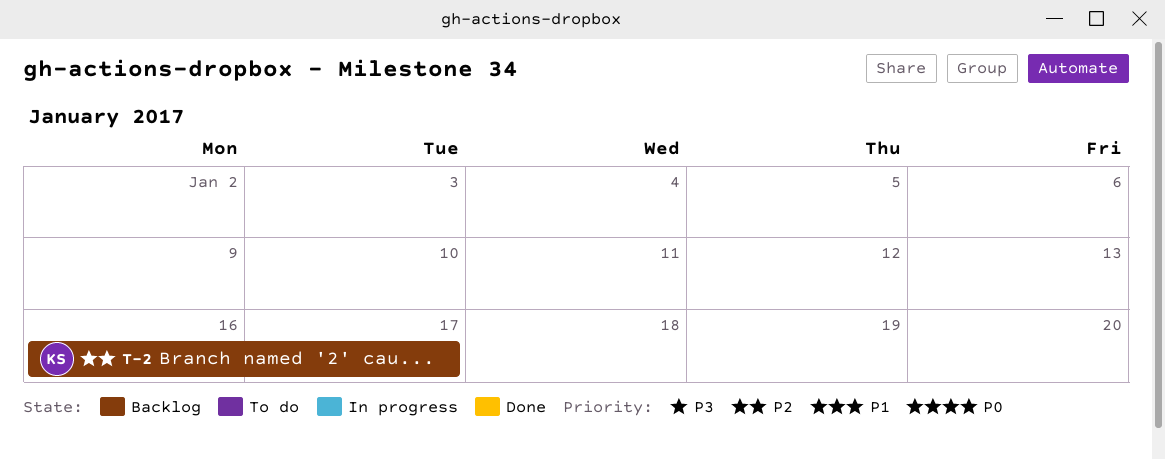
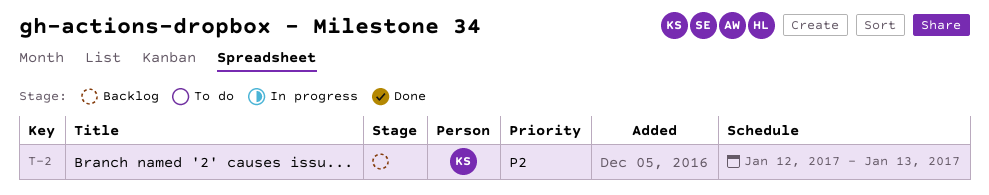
T-2, start: Jan 16 -> Jan 12
T-2, due: Jan 17 -> Jan 13

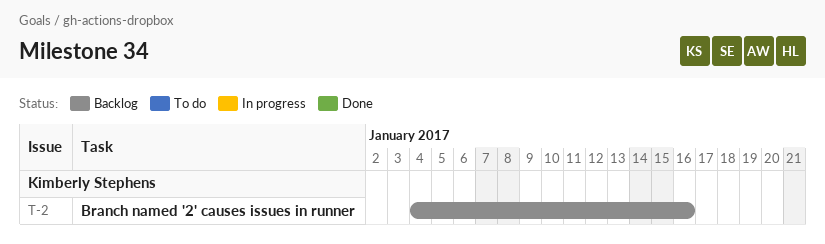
T-2, start: Jan 12 -> Jan 4
T-2, due: Jan 13 -> Jan 16

